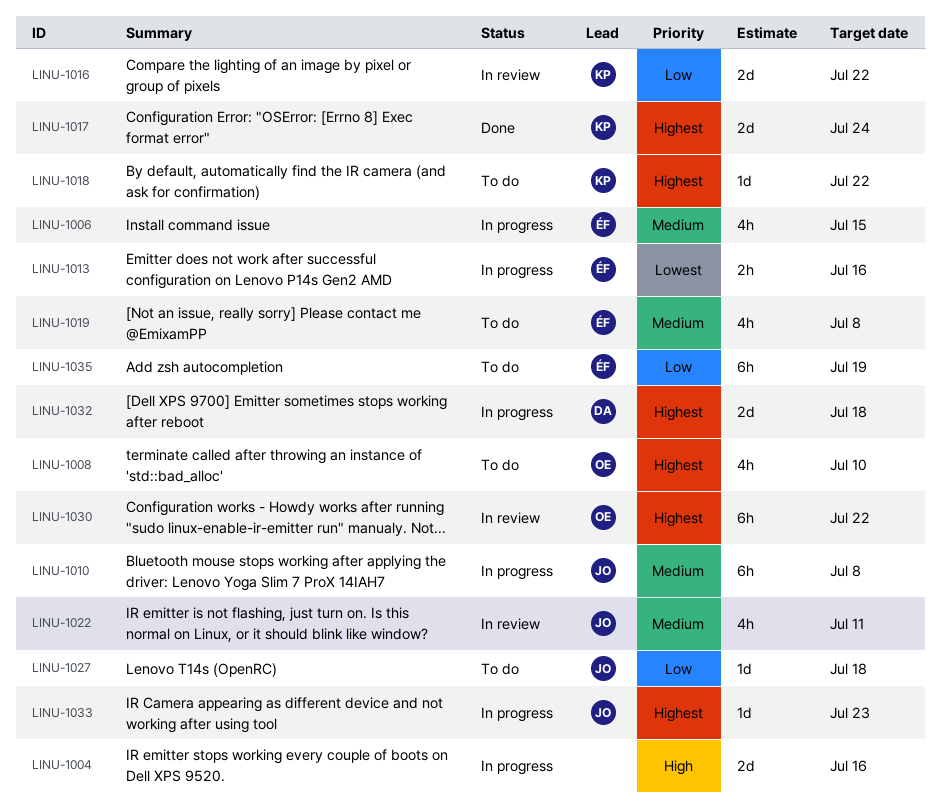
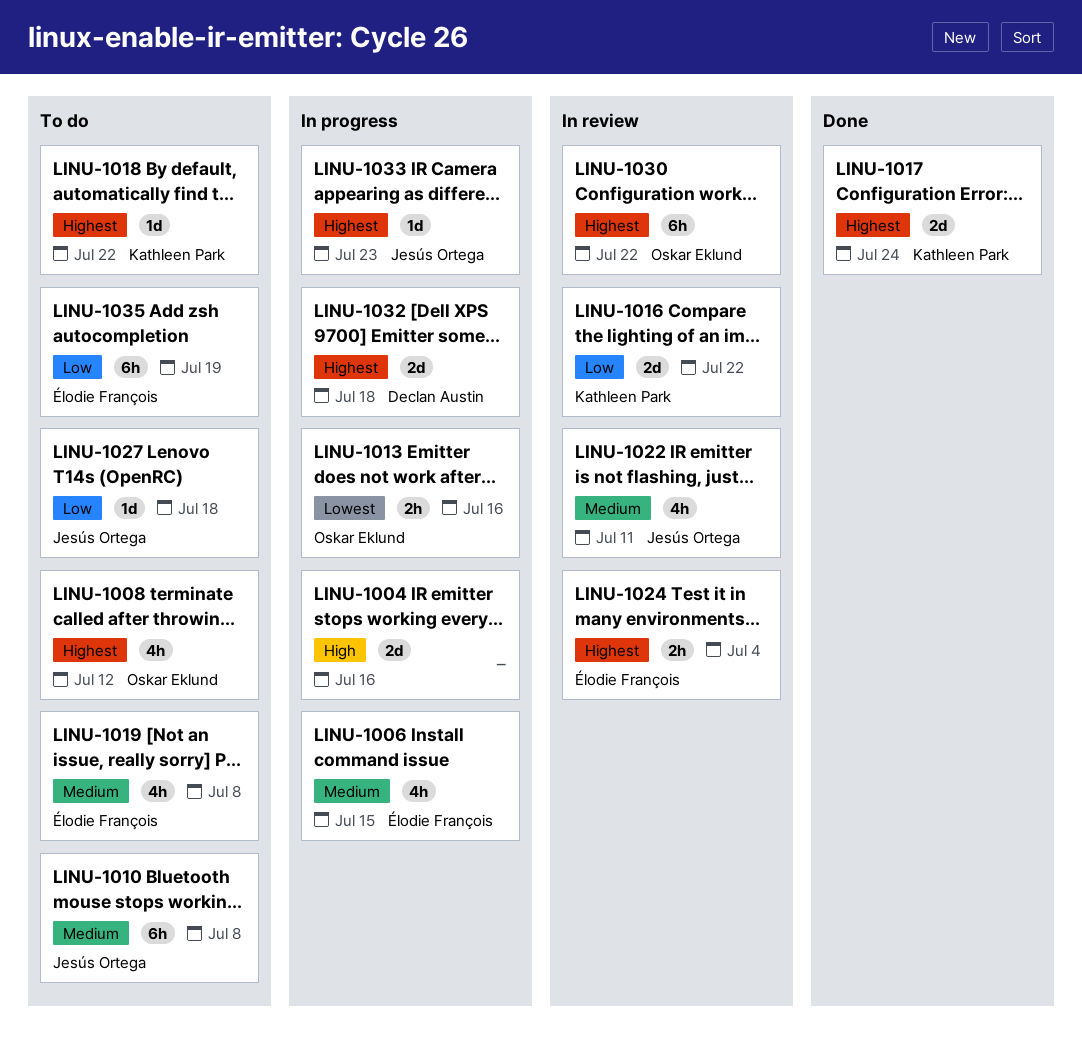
LINU-1008, due: Jul 10 -> Jul 12
LINU-1010, status: In progress -> To do
LINU-1013, owner: Élodie François -> Oskar Eklund
LINU-1024: none -> present

